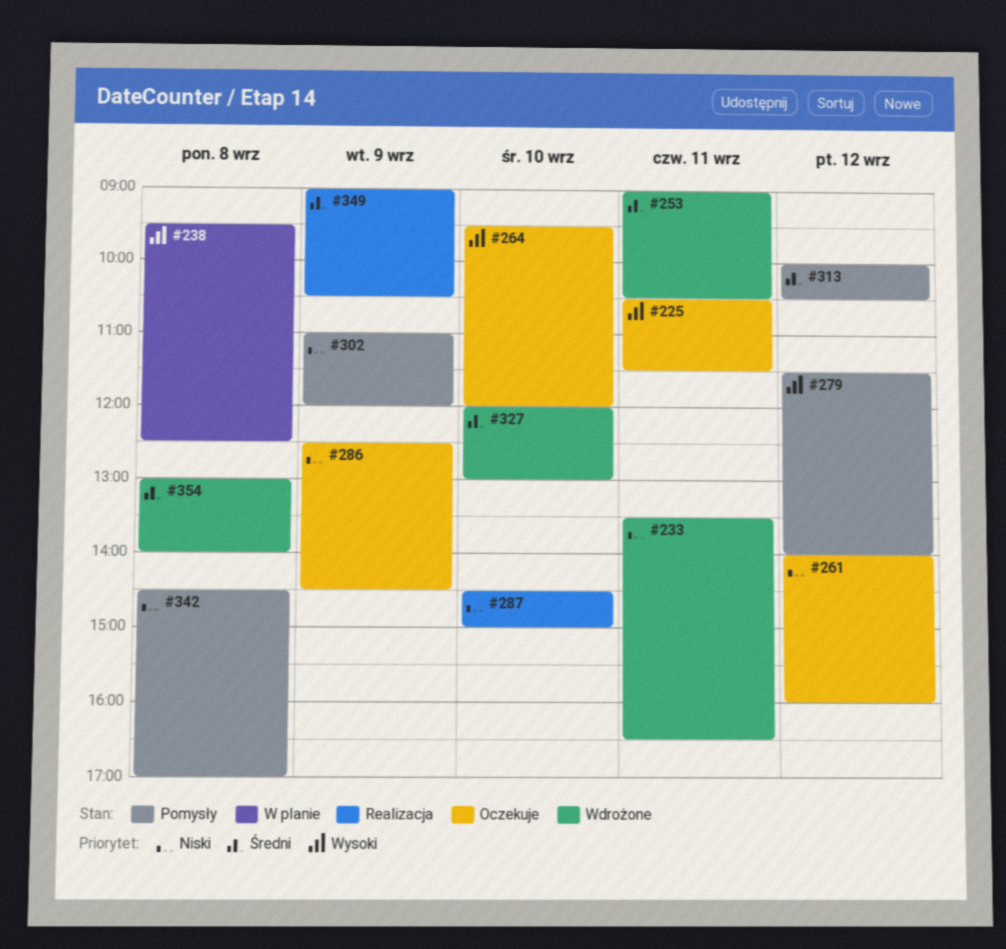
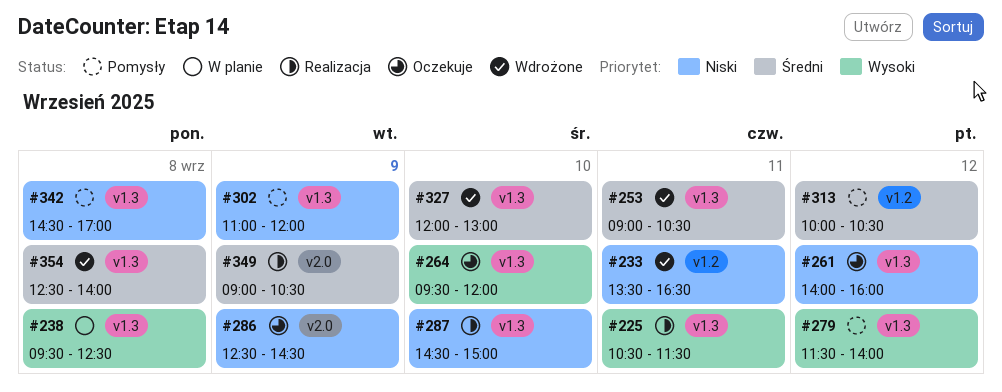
#225, status: Oczekuje -> Realizacja
#354, begins: 13:00 -> 12:30

